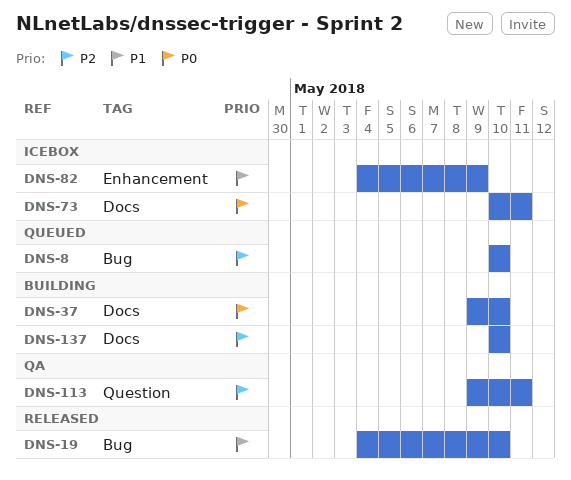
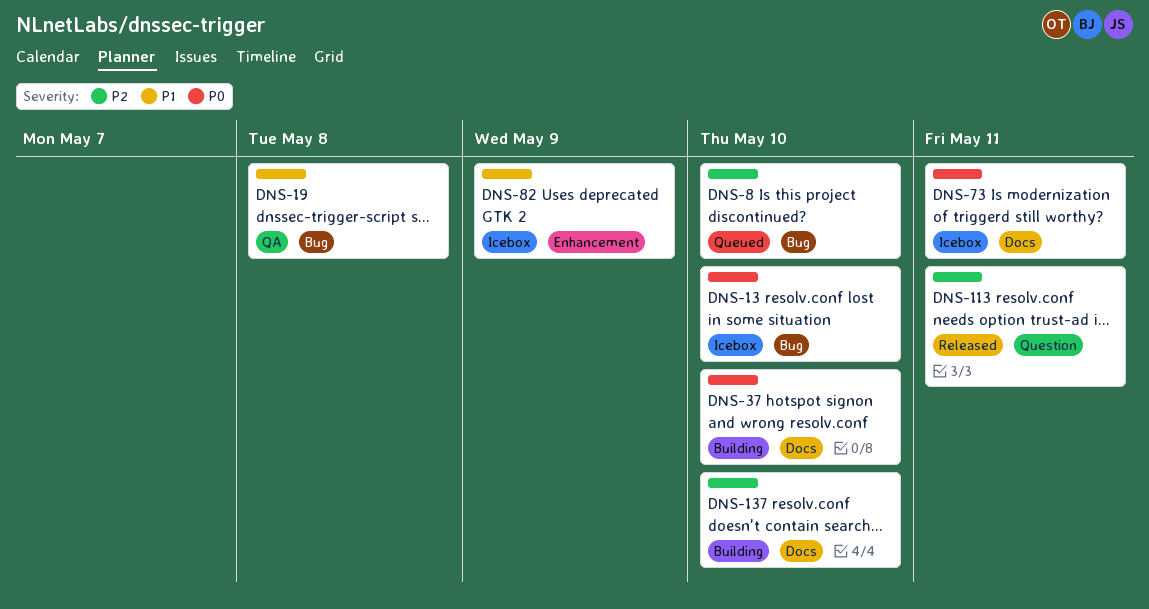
DNS-13: none -> present
DNS-19, status: Released -> QA
DNS-19, due: May 10 -> May 8
DNS-113, status: QA -> Released

